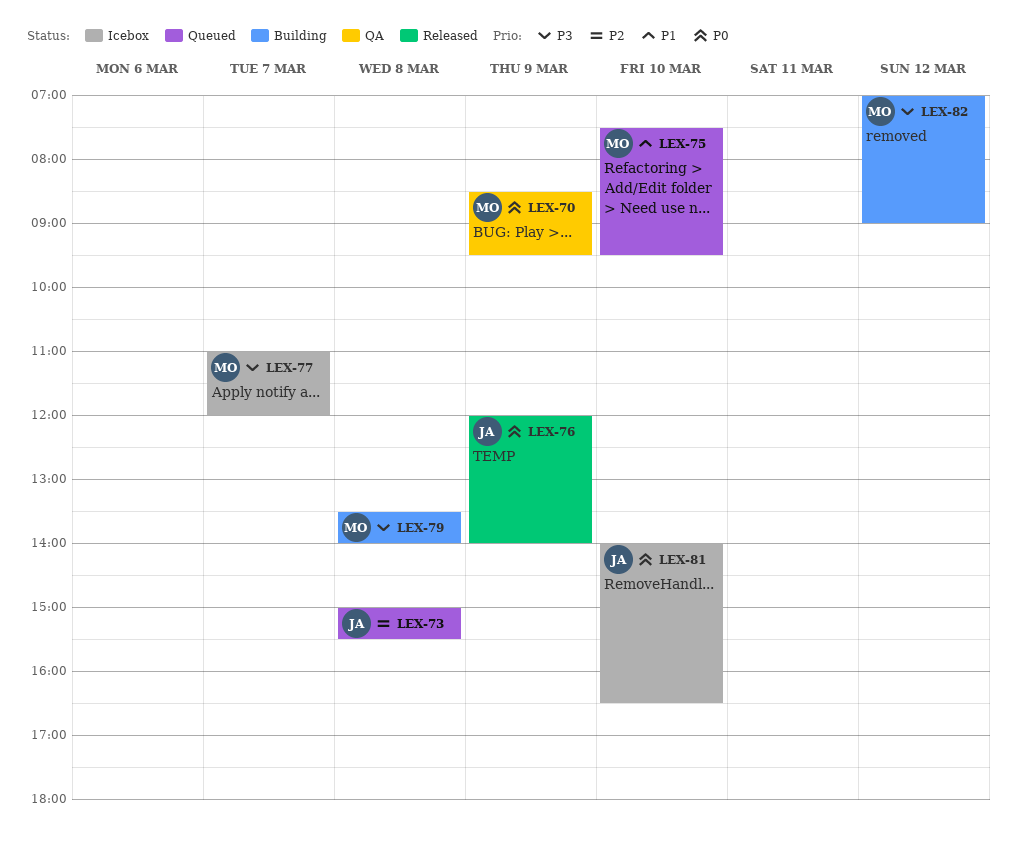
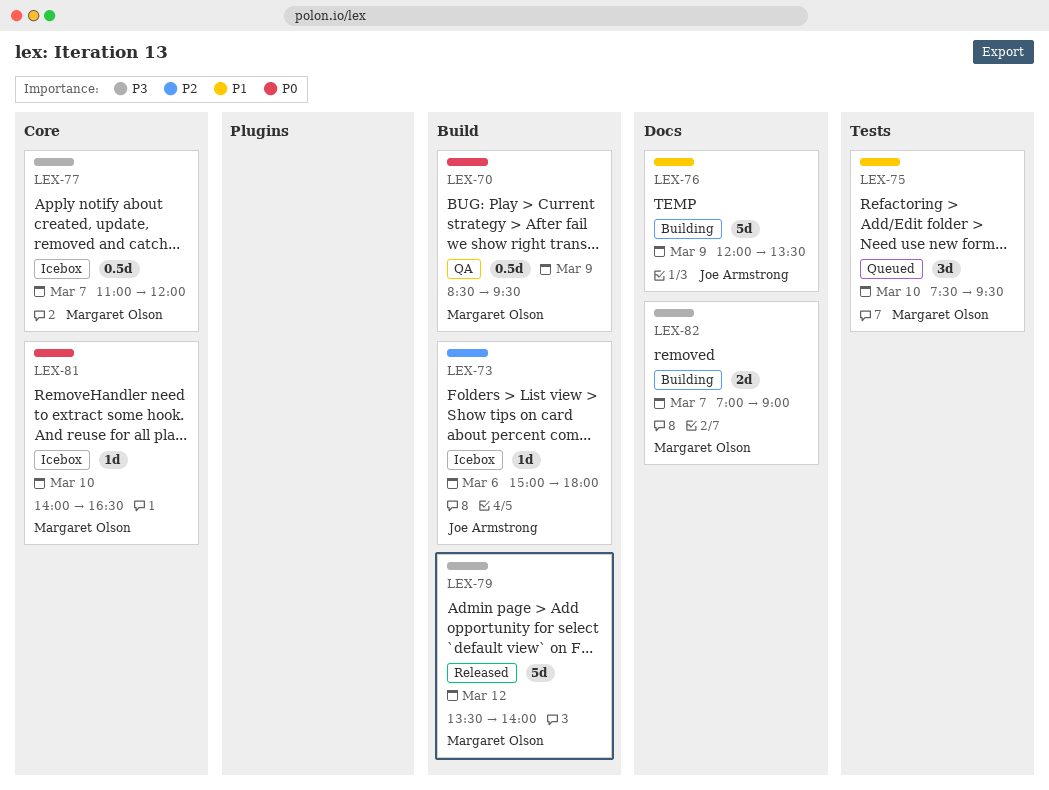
LEX-73, status: Queued -> Icebox
LEX-73, day: Mar 8 -> Mar 6
LEX-73, ends: 15:30 -> 18:00
LEX-76, status: Released -> Building
LEX-76, priority: P0 -> P1
LEX-76, ends: 14:00 -> 13:30
LEX-79, status: Building -> Released
LEX-79, day: Mar 8 -> Mar 12
LEX-81, owner: Joe Armstrong -> Margaret Olson
LEX-82, day: Mar 12 -> Mar 7

